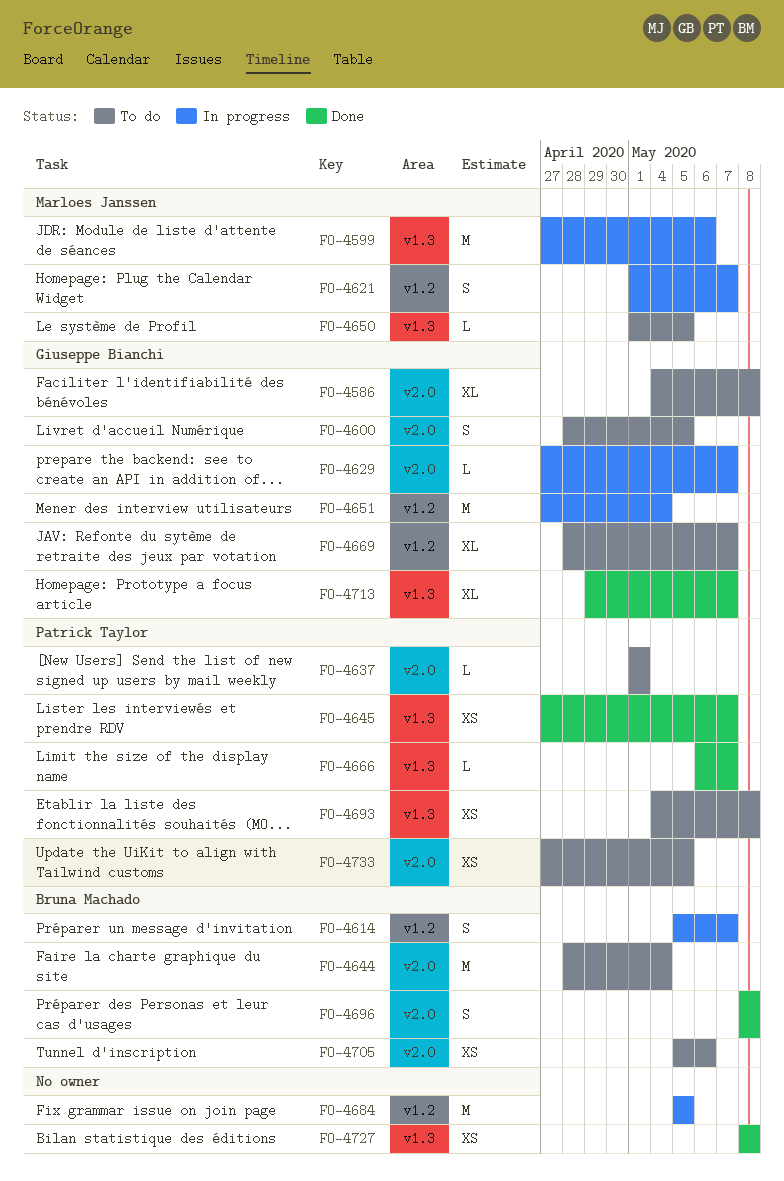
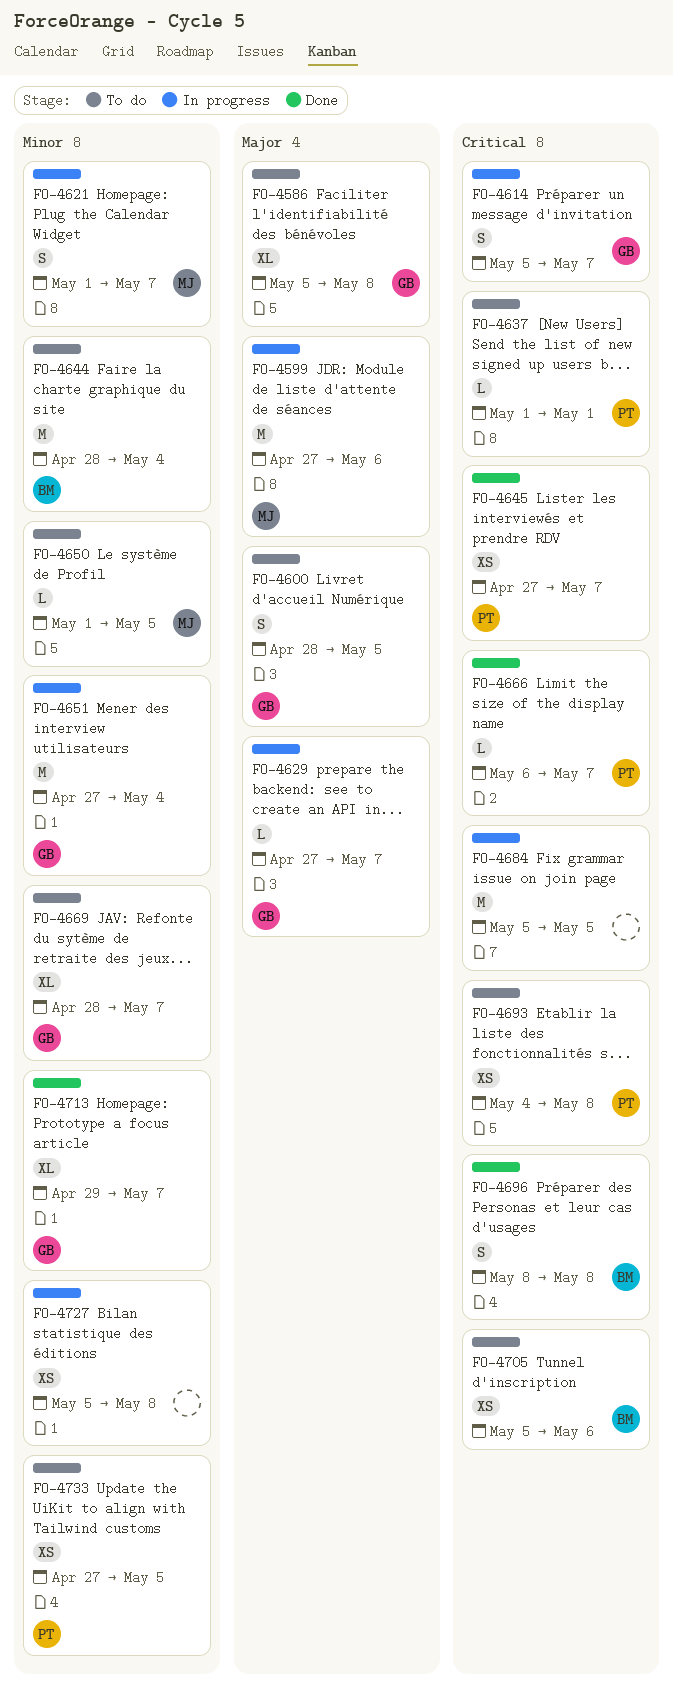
FO-4586, start: May 4 -> May 5
FO-4614, owner: Bruna Machado -> Giuseppe Bianchi
FO-4727, status: Done -> In progress
FO-4727, start: May 8 -> May 5

